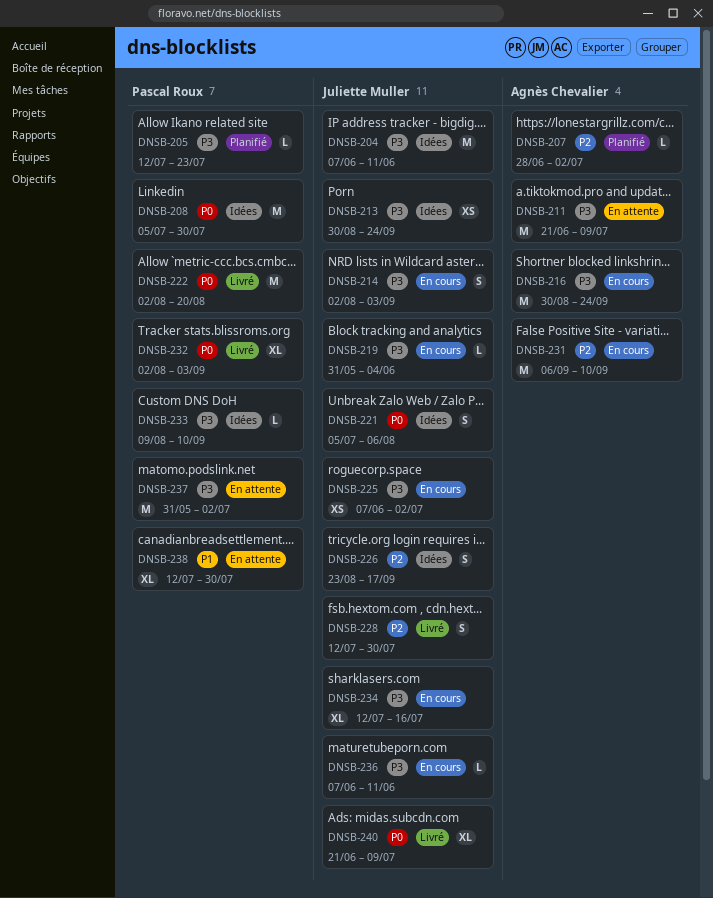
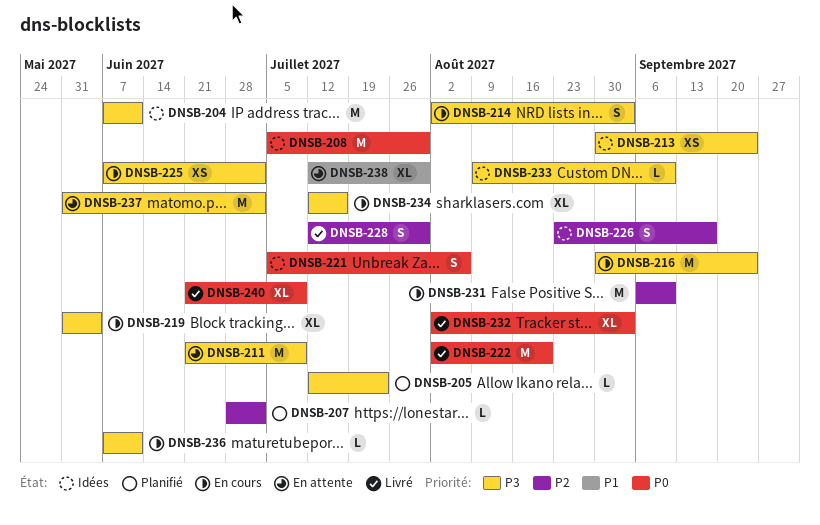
DNSB-219, estimate: L -> XL

